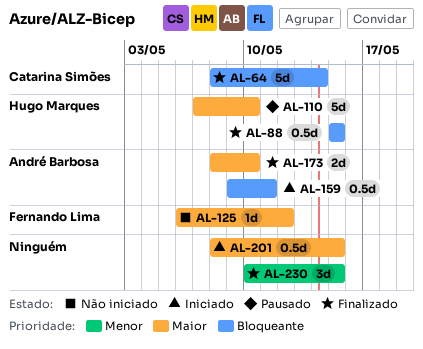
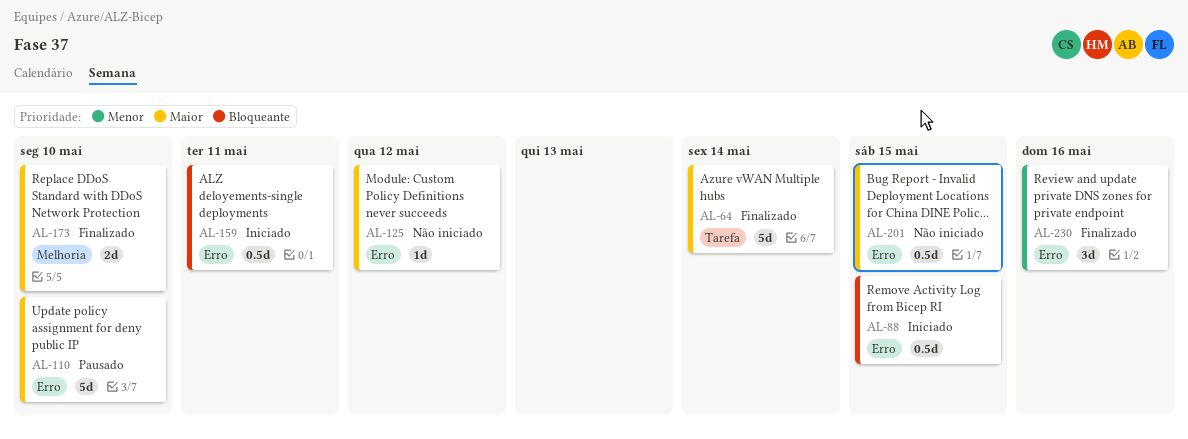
AL-64, priority: Bloqueante -> Maior
AL-88, status: Finalizado -> Iniciado
AL-201, status: Iniciado -> Não iniciado
AL-230, due: May 15 -> May 16

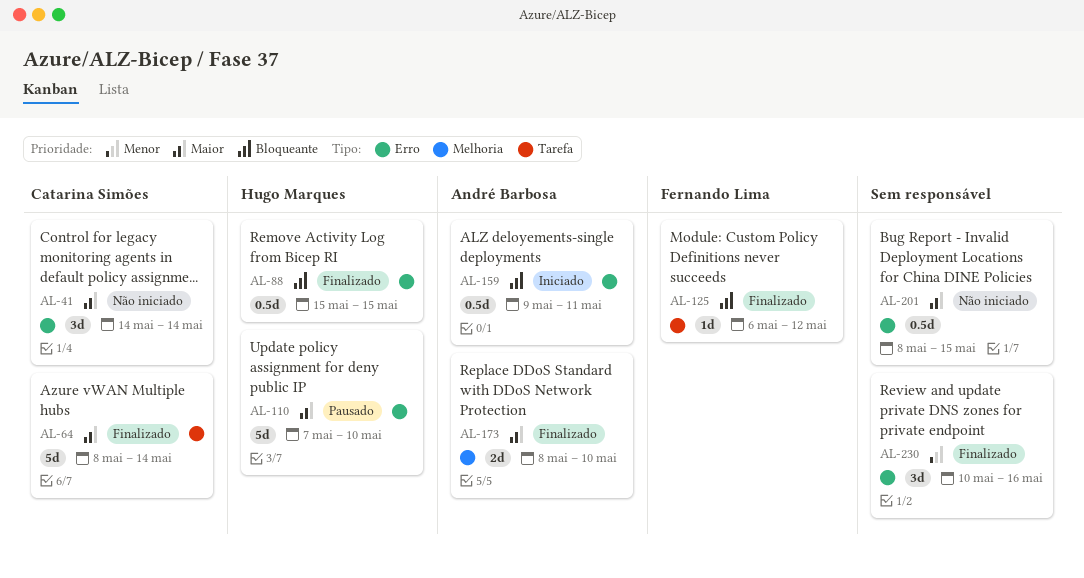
AL-41: none -> present
AL-88, status: Iniciado -> Finalizado
AL-125, status: Não iniciado -> Finalizado
AL-125, priority: Maior -> Bloqueante
AL-125, label: Erro -> Tarefa

